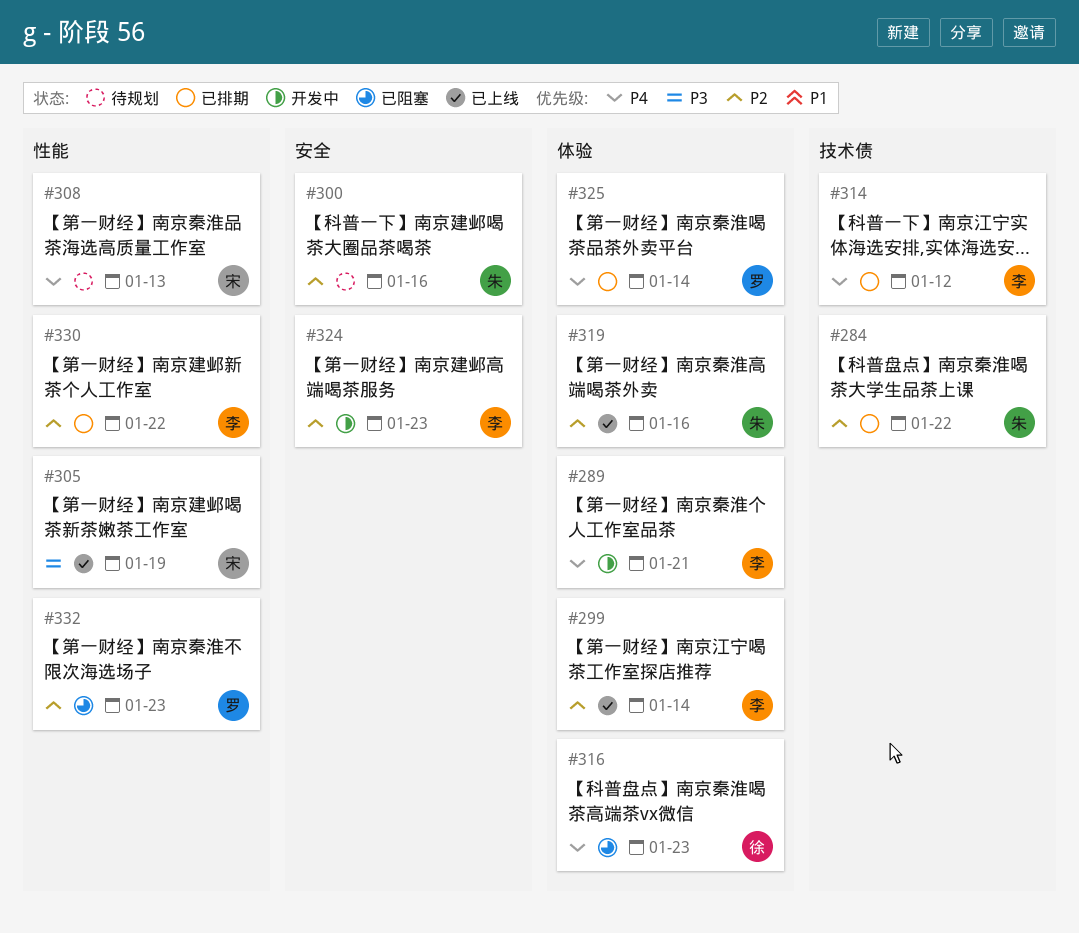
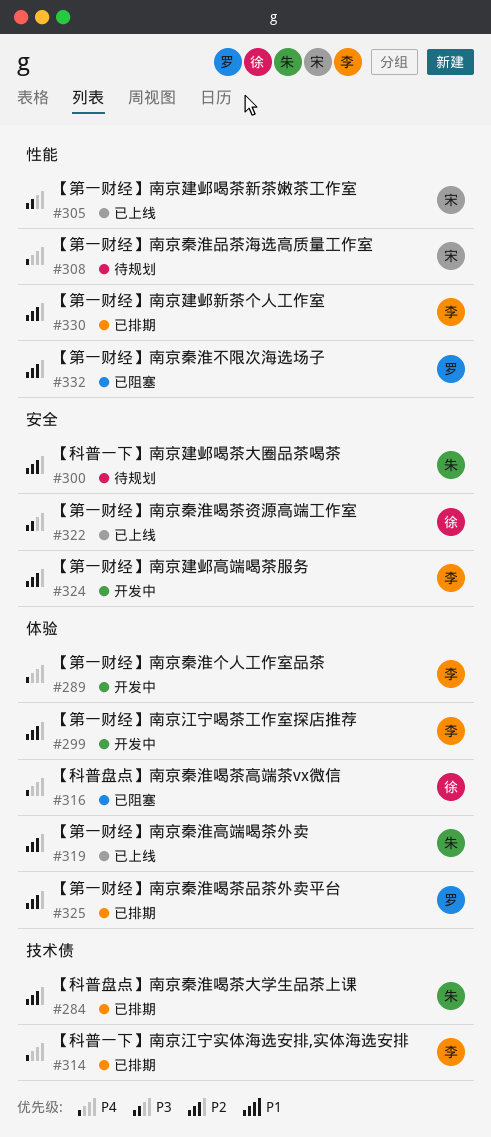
#299, status: 已上线 -> 开发中
#322: none -> present
#325, priority: P4 -> P2

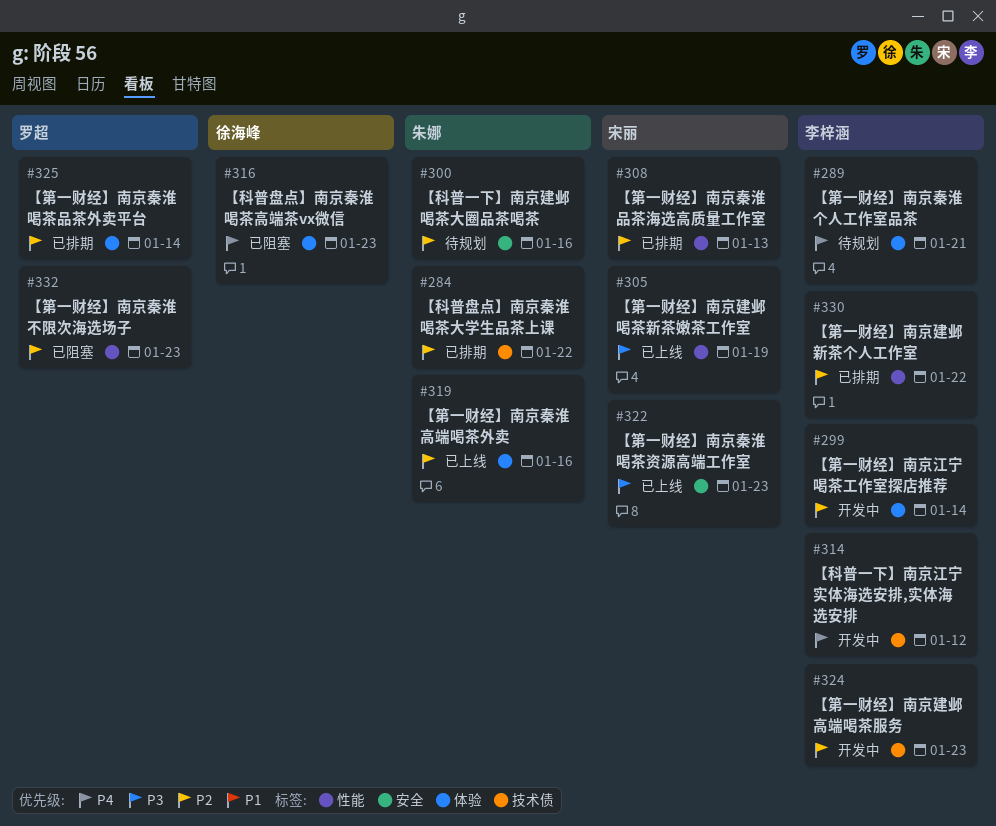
#289, status: 开发中 -> 待规划
#308, status: 待规划 -> 已排期
#308, priority: P4 -> P2
#314, status: 已排期 -> 开发中
#322, owner: 徐海峰 -> 宋丽
#324, label: 安全 -> 技术债

